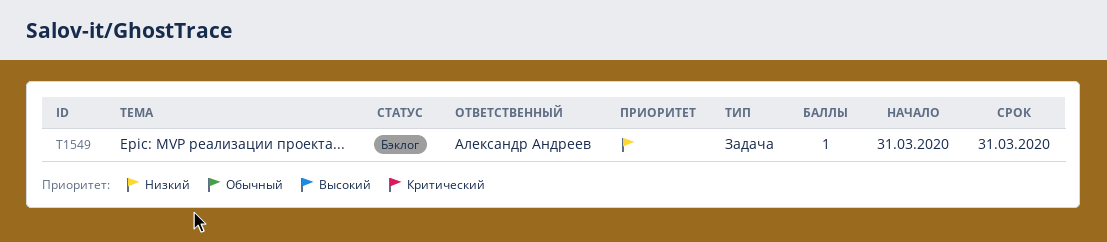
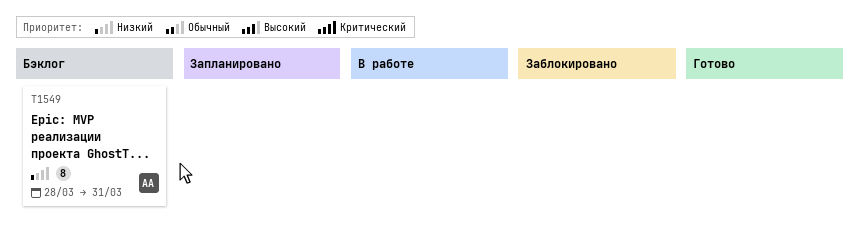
T1549, estimate: 1 -> 8
T1549, start: Mar 31 -> Mar 28

